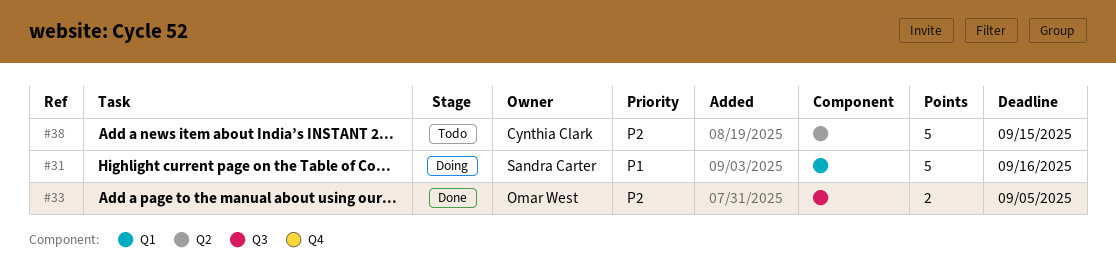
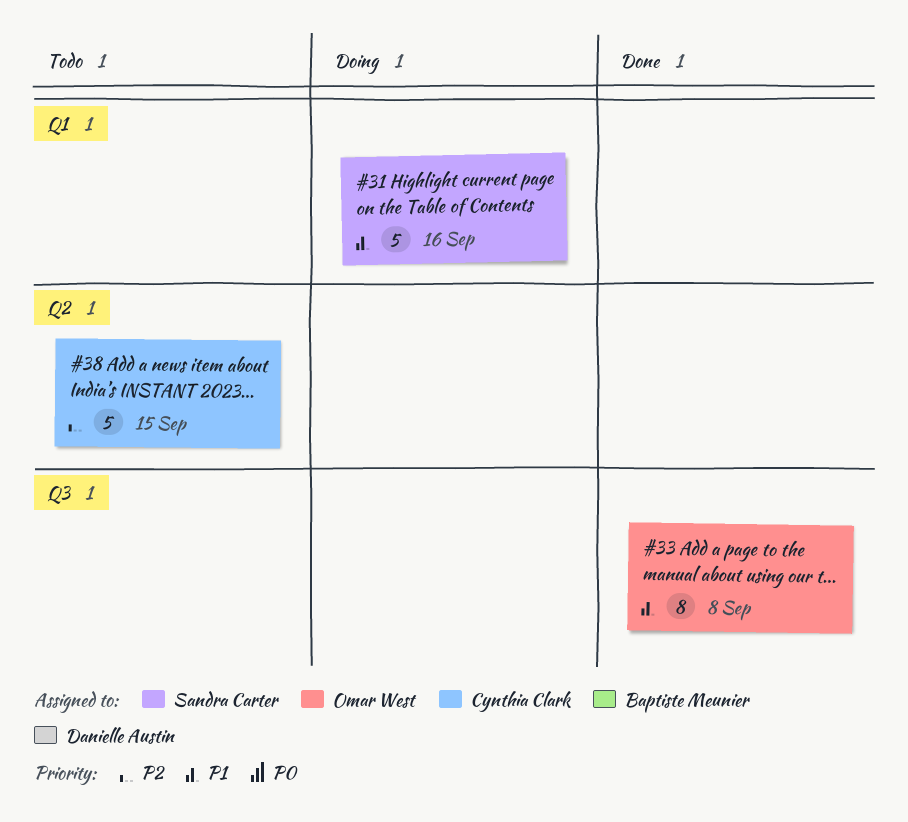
#33, priority: P2 -> P1
#33, estimate: 2 -> 8
#33, due: Sep 5 -> Sep 8

